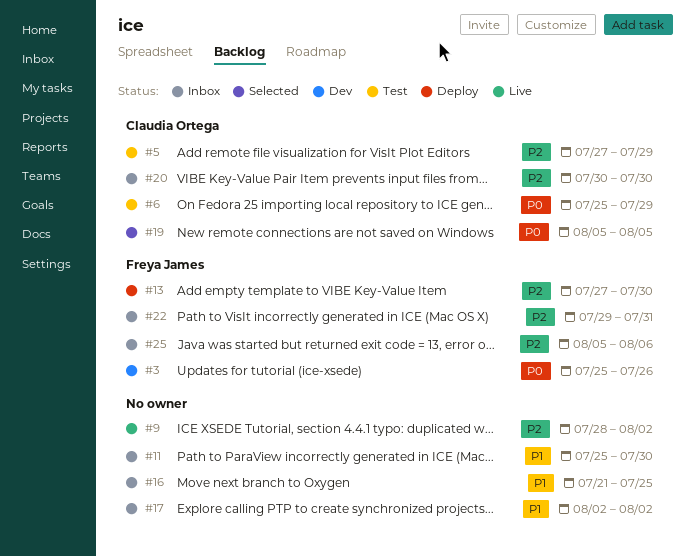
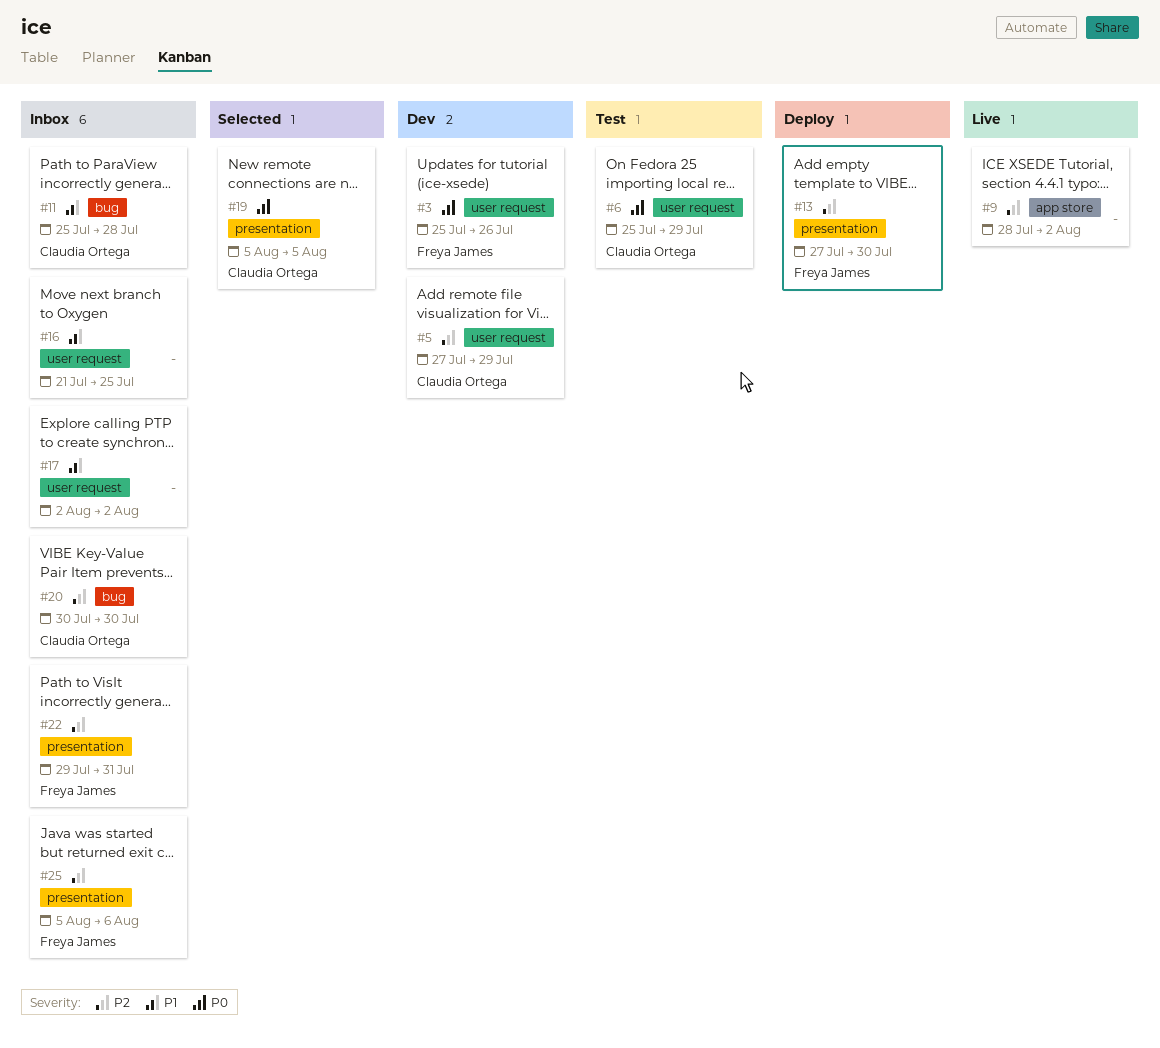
#5, status: Test -> Dev
#11, owner: none -> Claudia Ortega
#11, due: Jul 30 -> Jul 28

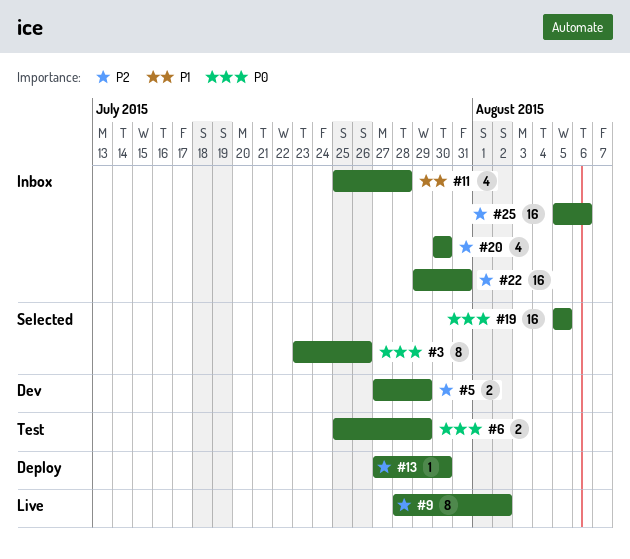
#3, status: Dev -> Selected
#3, start: Jul 25 -> Jul 23
#16: present -> none
#17: present -> none

